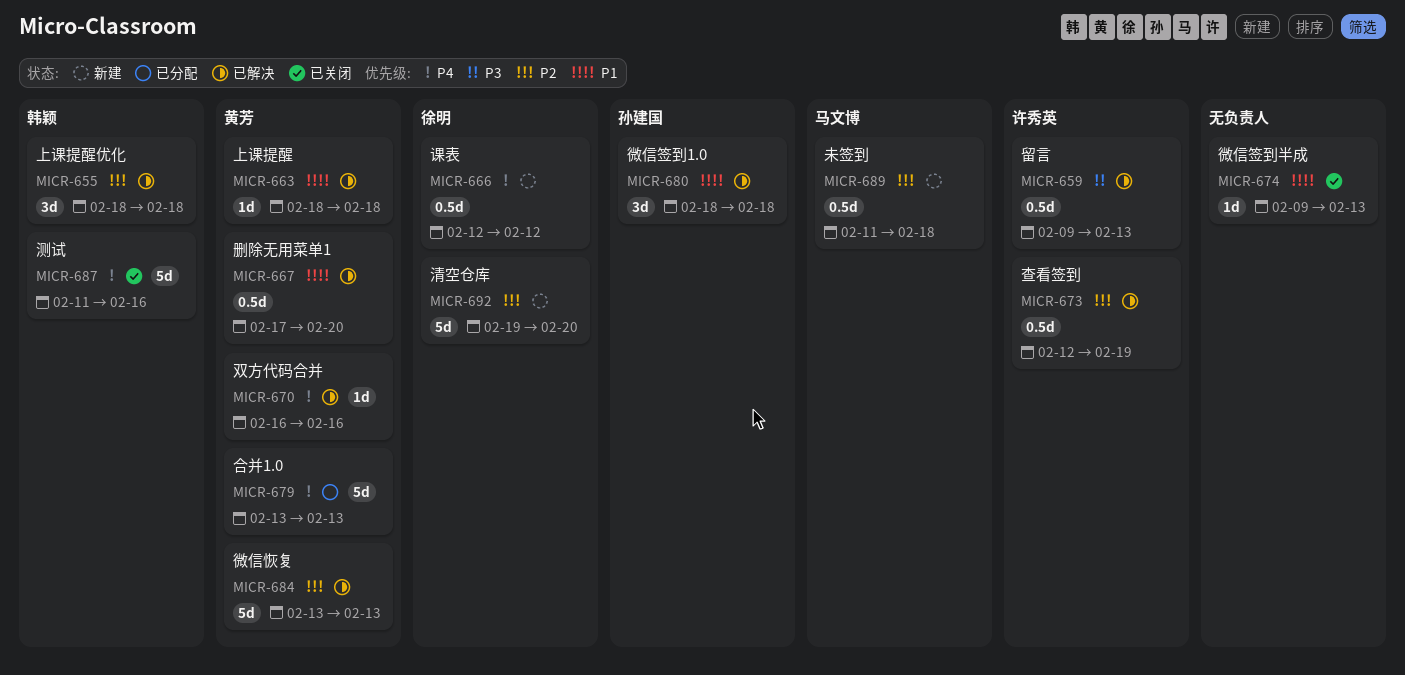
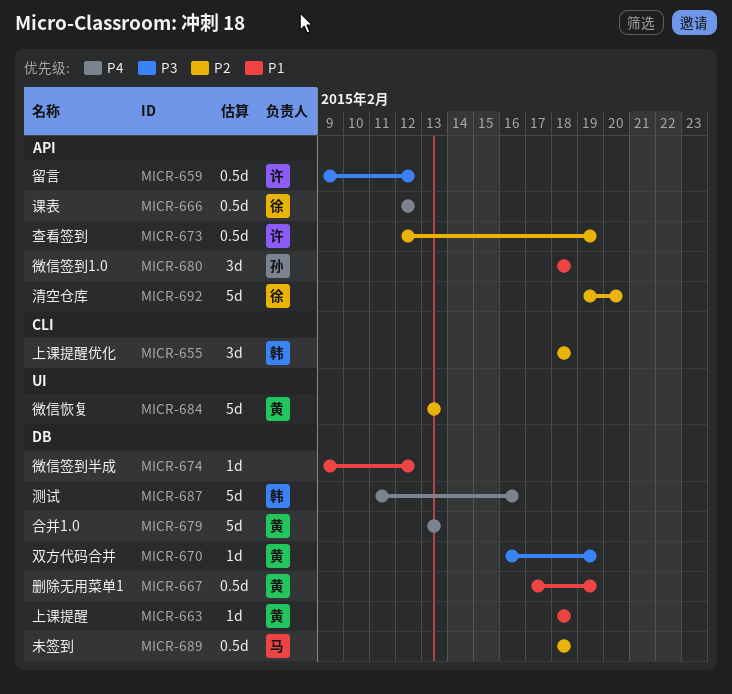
MICR-659, due: Feb 13 -> Feb 12
MICR-667, due: Feb 20 -> Feb 19
MICR-670, priority: P4 -> P3
MICR-670, due: Feb 16 -> Feb 19
MICR-674, due: Feb 13 -> Feb 12
MICR-689, start: Feb 11 -> Feb 18

